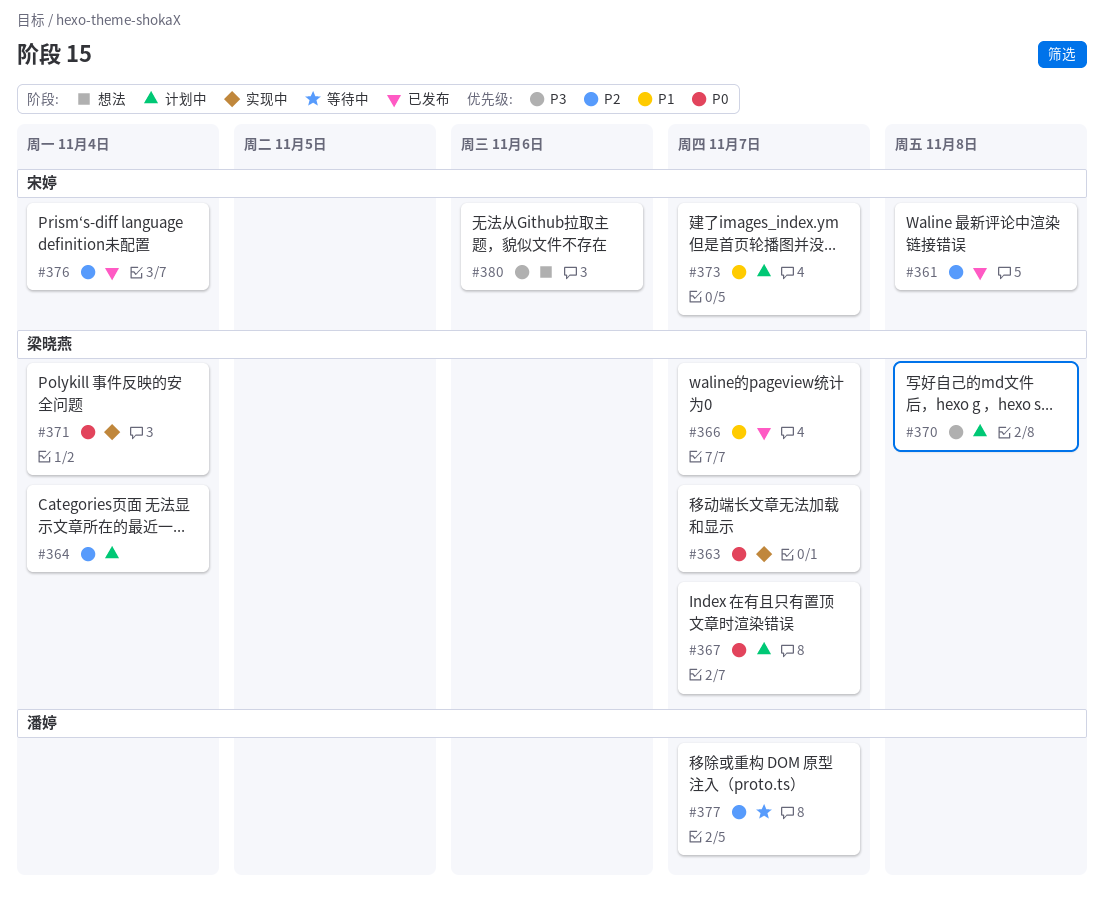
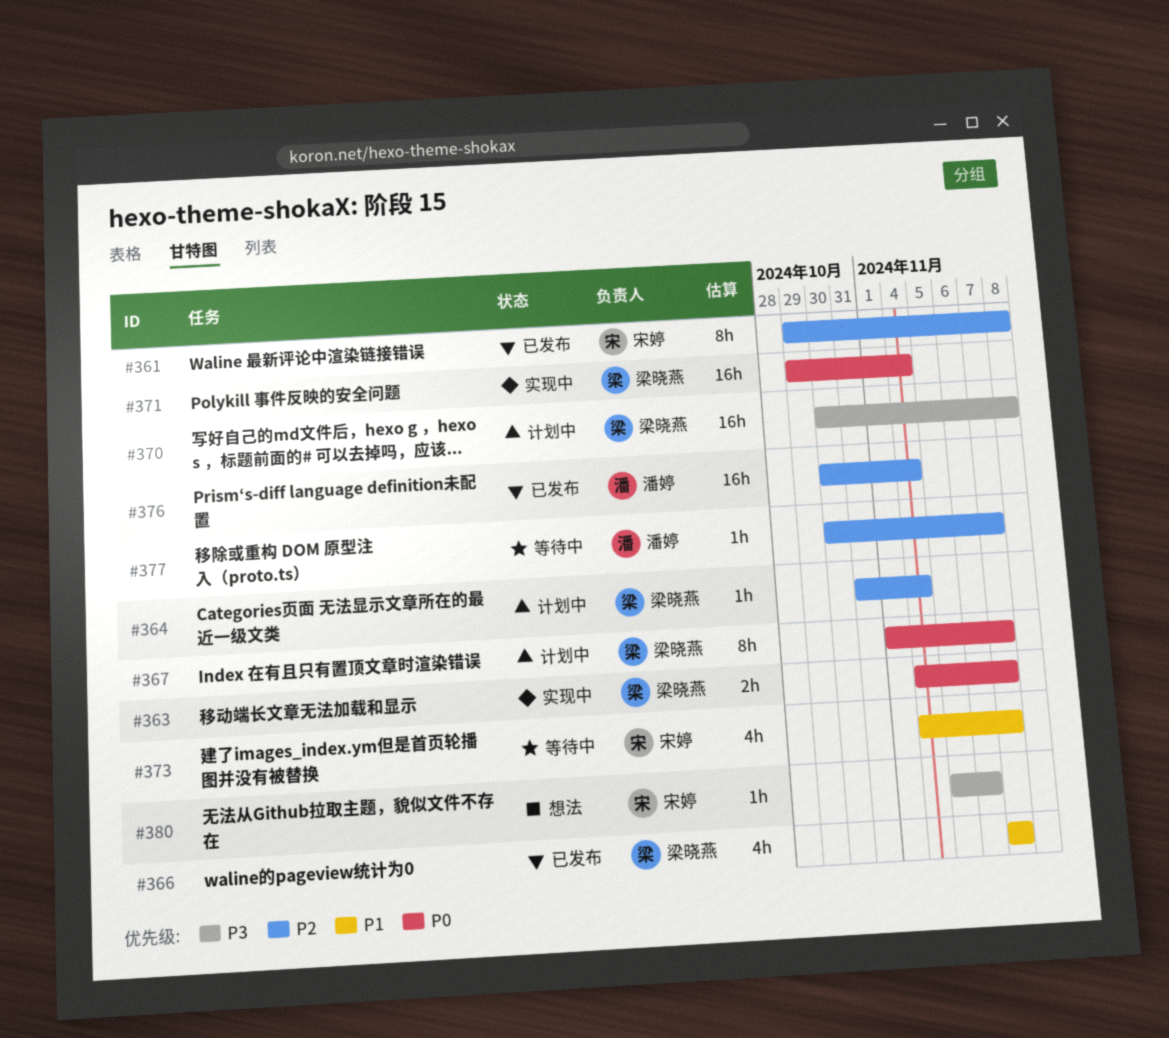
#373, status: 计划中 -> 等待中
#376, owner: 宋婷 -> 潘婷

